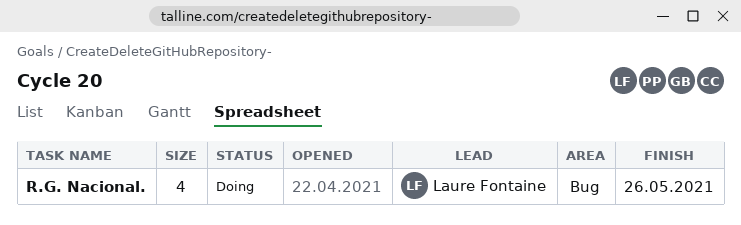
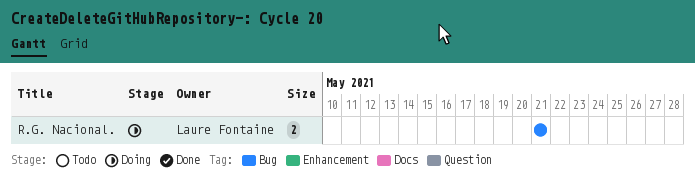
R.G. Nacional., estimate: 4 -> 2
R.G. Nacional., due: May 26 -> May 21

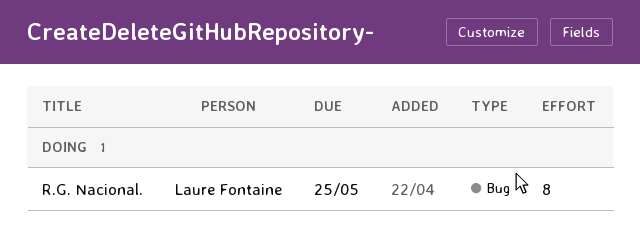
R.G. Nacional., estimate: 2 -> 8
R.G. Nacional., due: May 21 -> May 25

